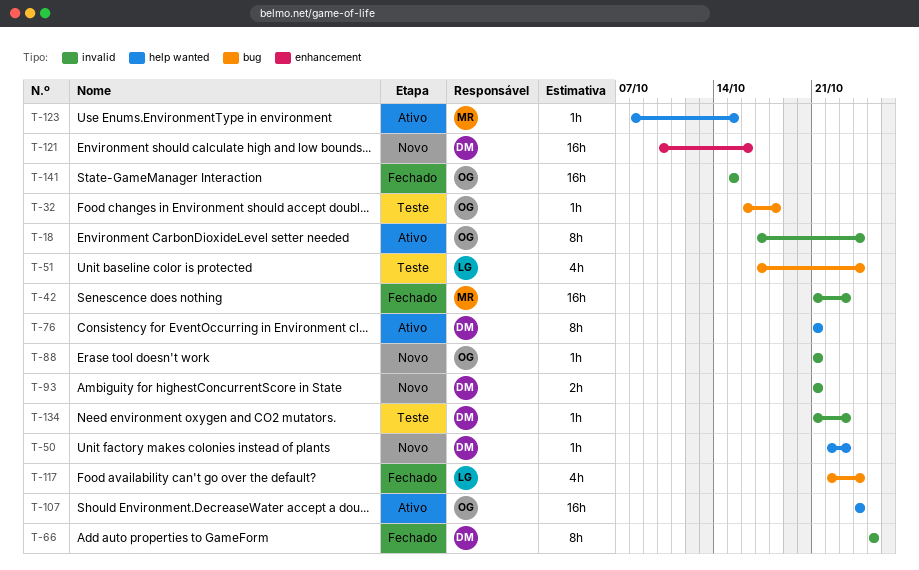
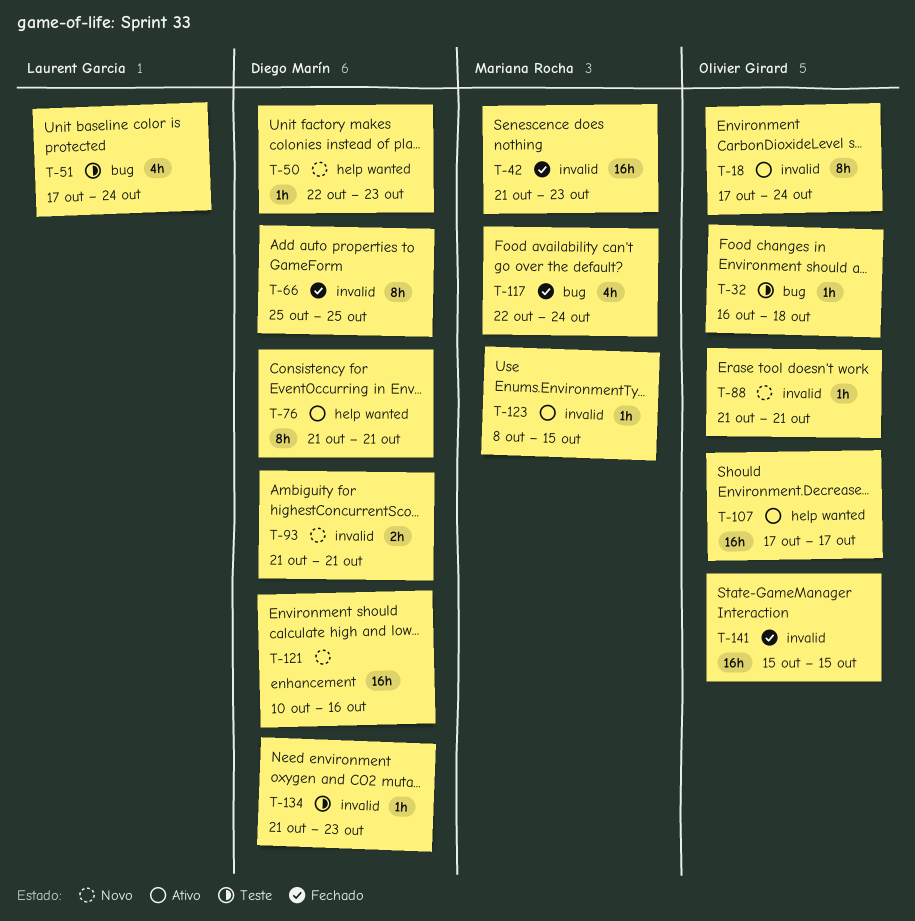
T-107, start: Oct 24 -> Oct 17
T-107, due: Oct 24 -> Oct 17
T-117, owner: Laurent Garcia -> Mariana Rocha
T-123, label: help wanted -> invalid

